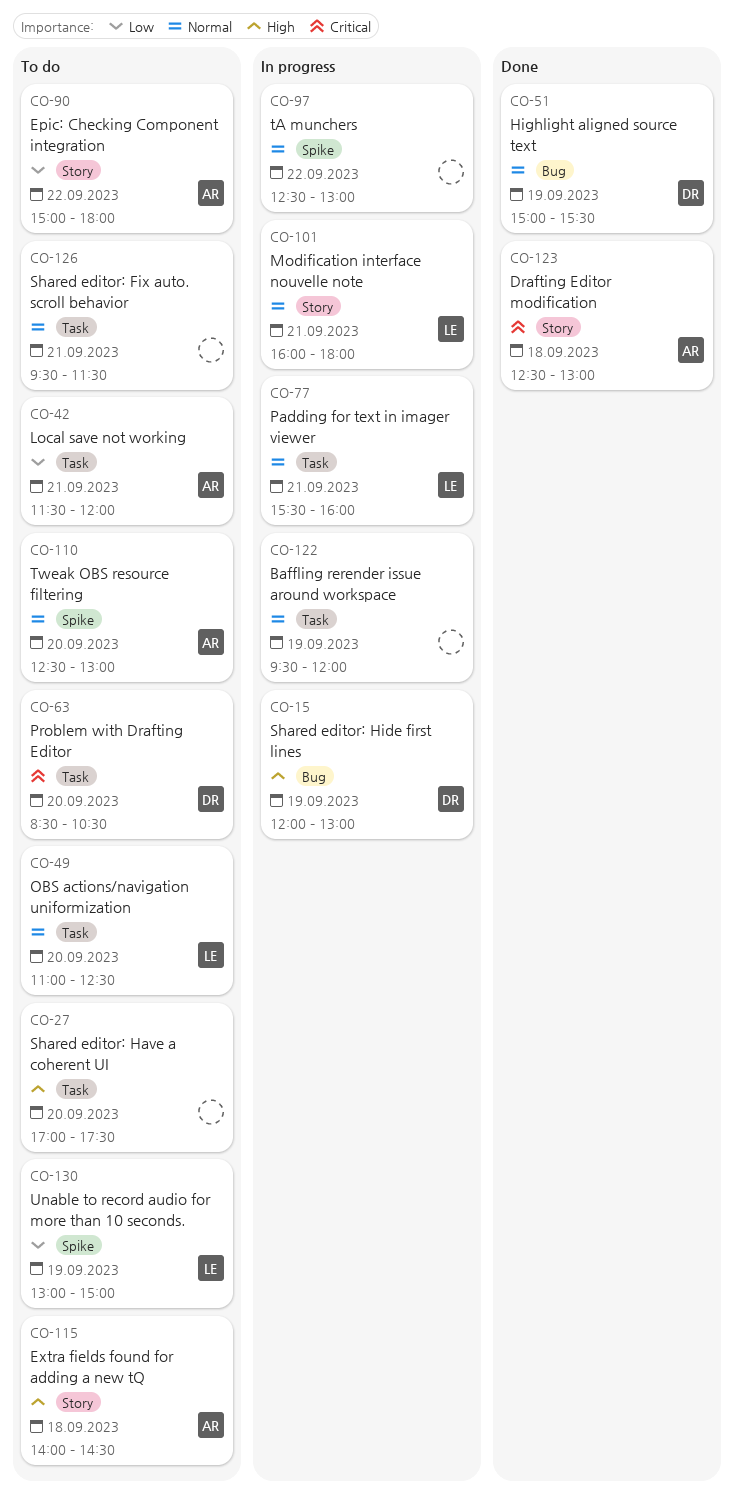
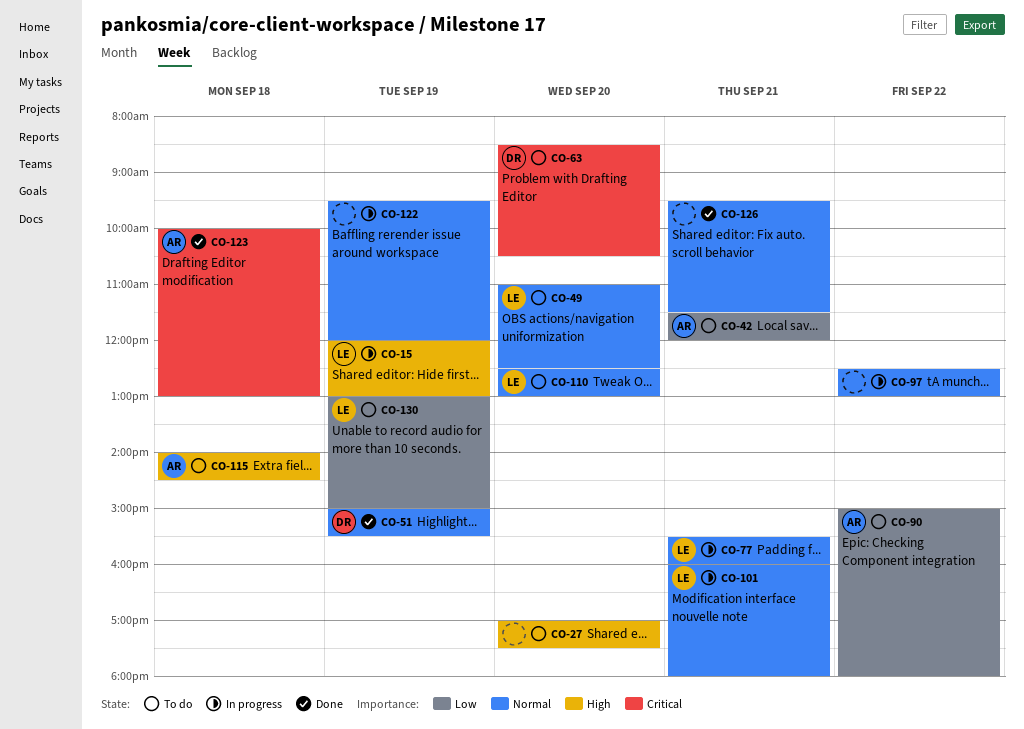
CO-15, owner: DR -> LE
CO-110, owner: AR -> LE
CO-123, begins: 12:30 -> 10:00
CO-126, status: To do -> Done

